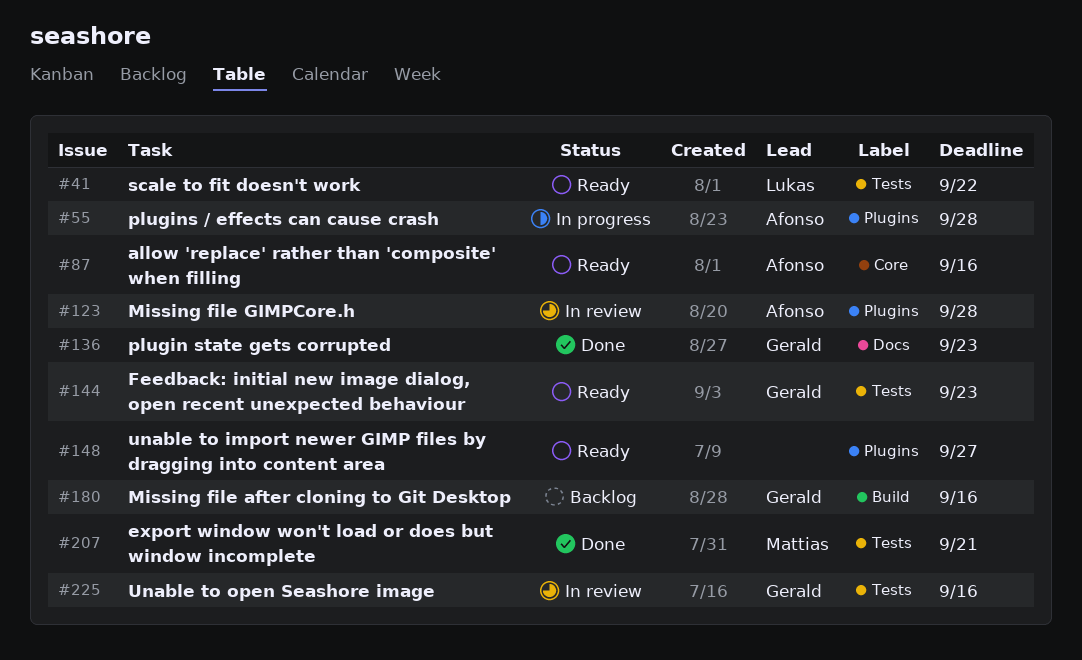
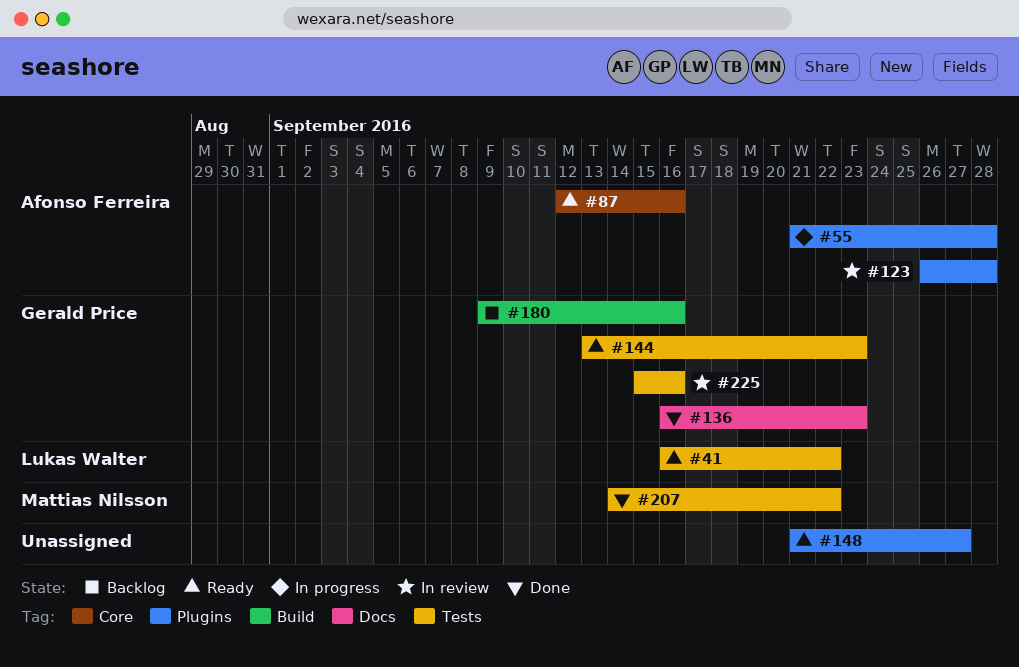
#207, due: Sep 21 -> Sep 22

